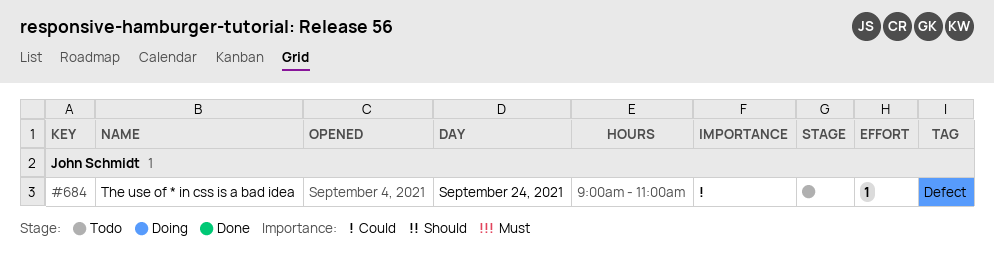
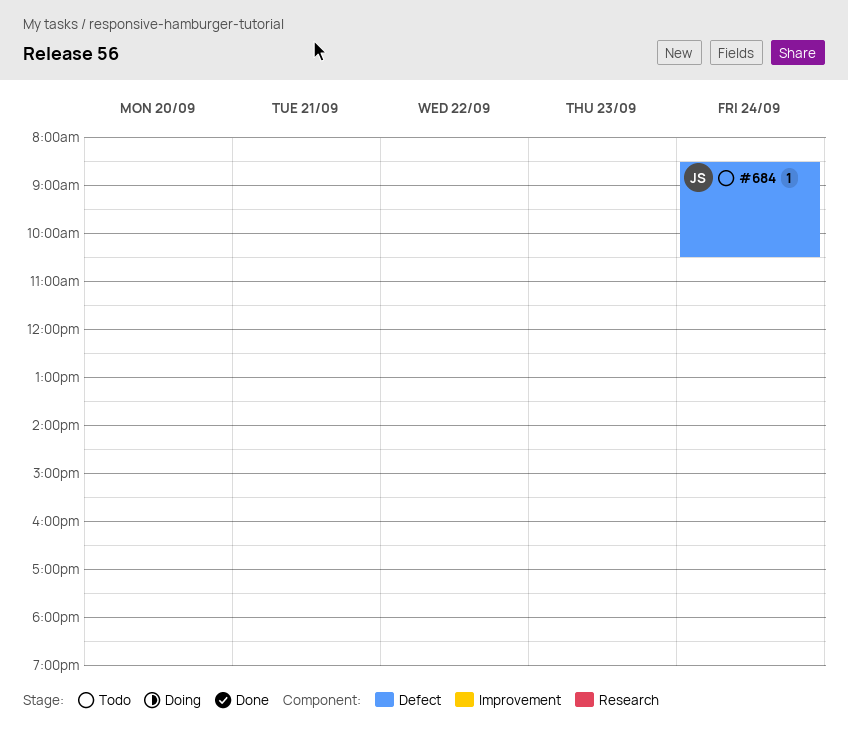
#684, begins: 09:00 -> 08:30
#684, ends: 11:00 -> 10:30

